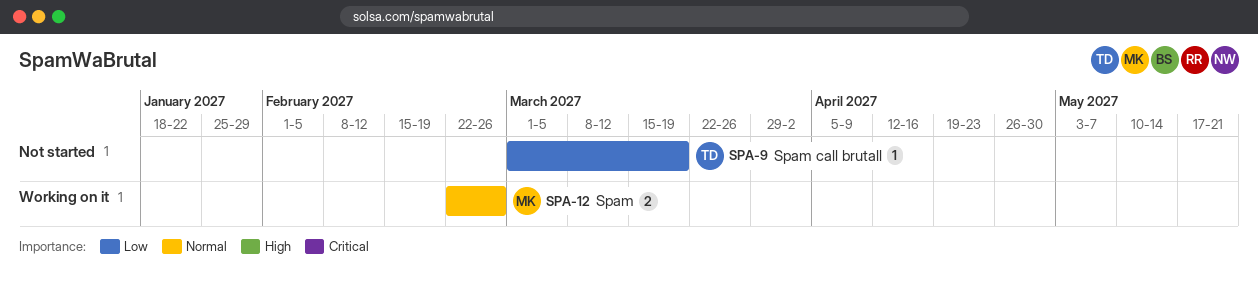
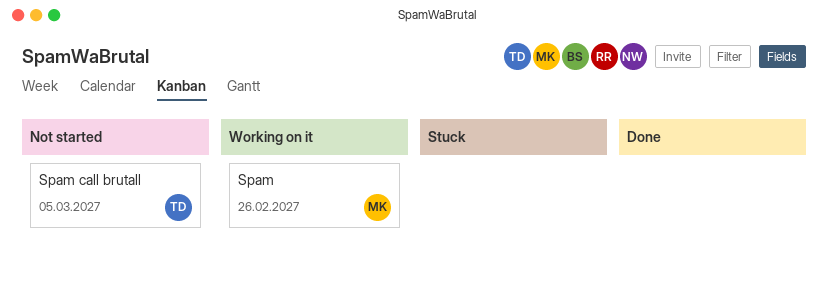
Spam call brutall, due: Mar 19 -> Mar 5

